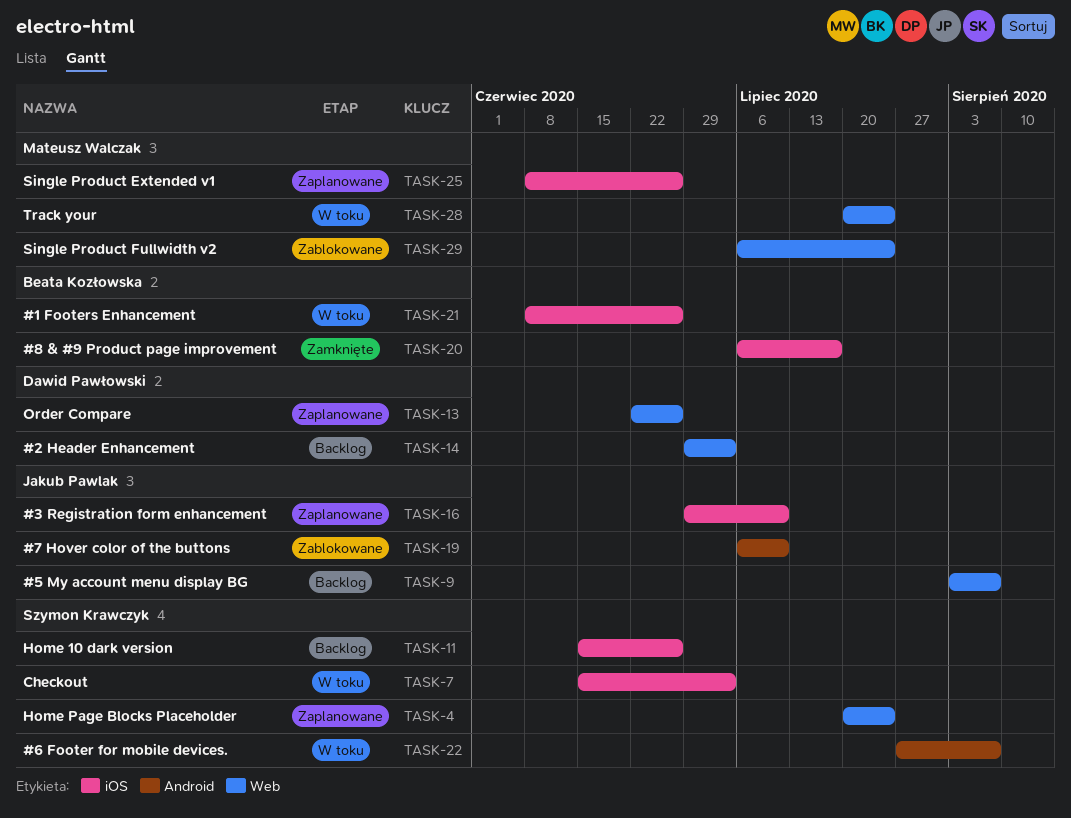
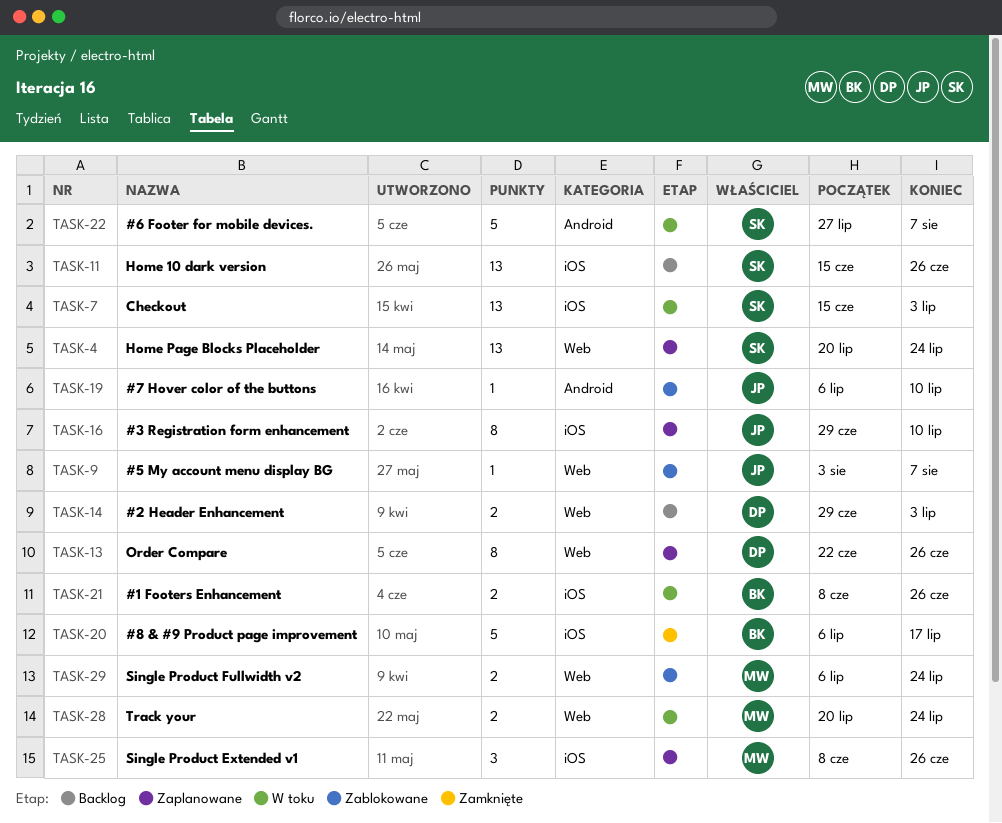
TASK-9, status: Backlog -> Zablokowane

